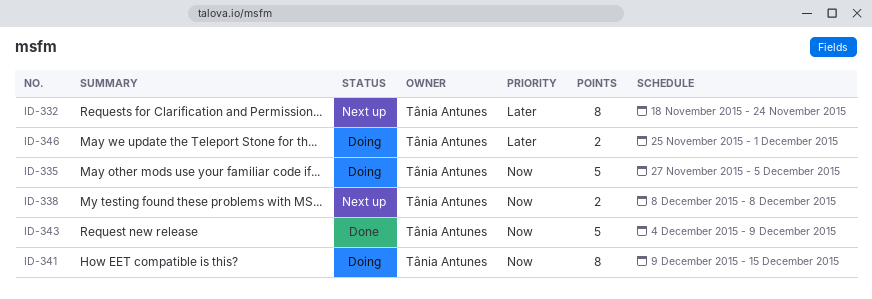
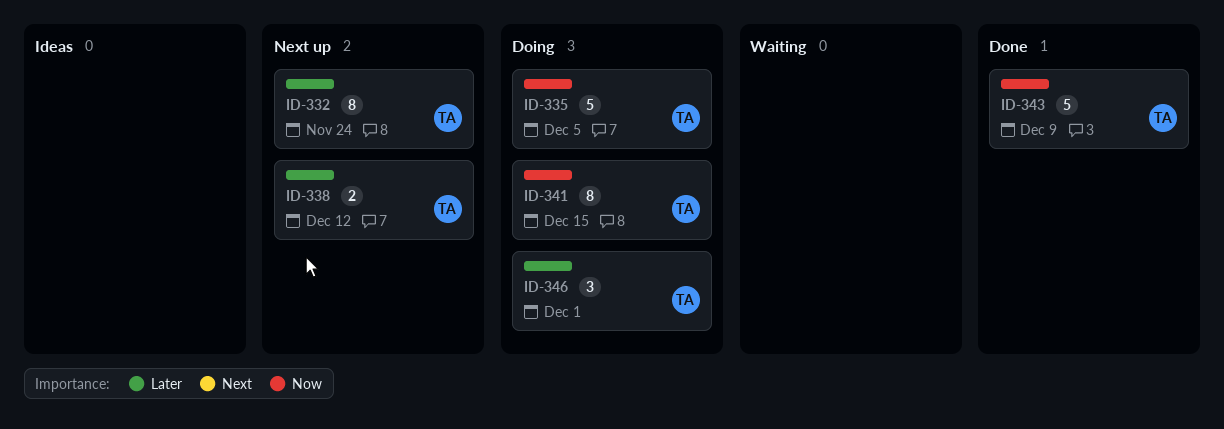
ID-338, priority: Now -> Later
ID-338, due: Dec 8 -> Dec 12
ID-346, estimate: 2 -> 3

